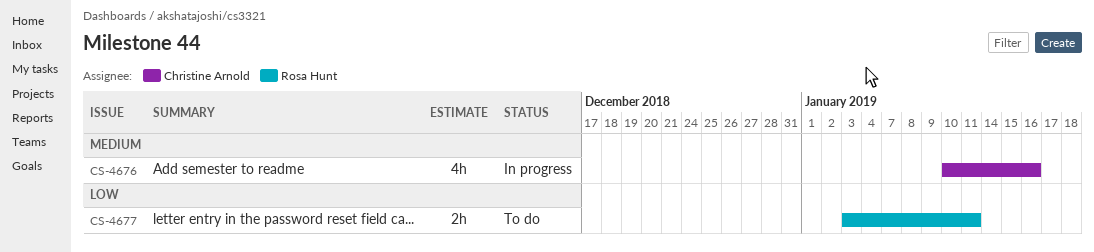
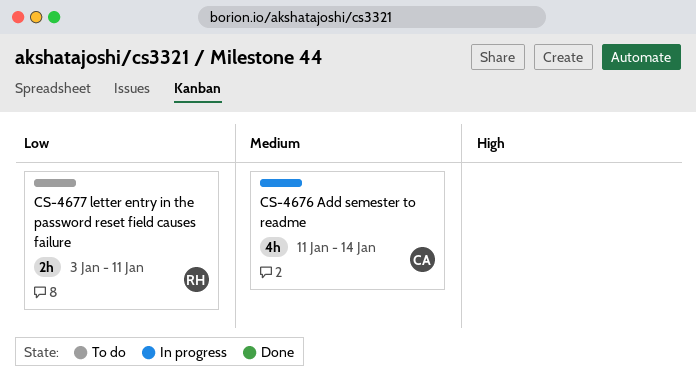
CS-4676, start: Jan 10 -> Jan 11
CS-4676, due: Jan 16 -> Jan 14

